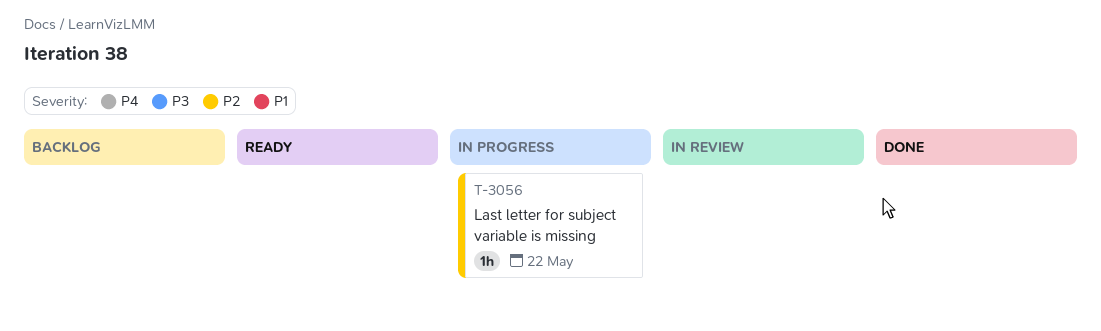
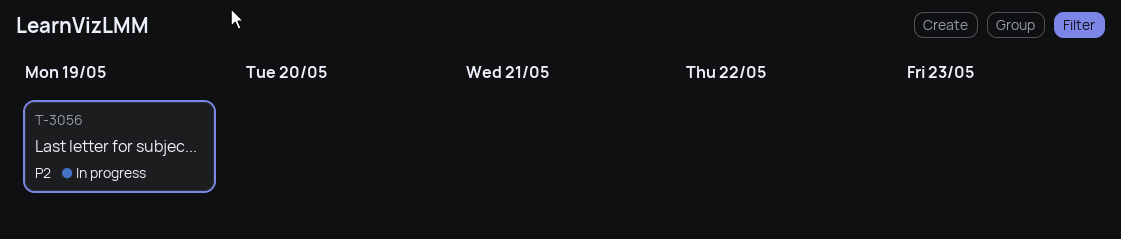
T-3056, due: May 22 -> May 19

